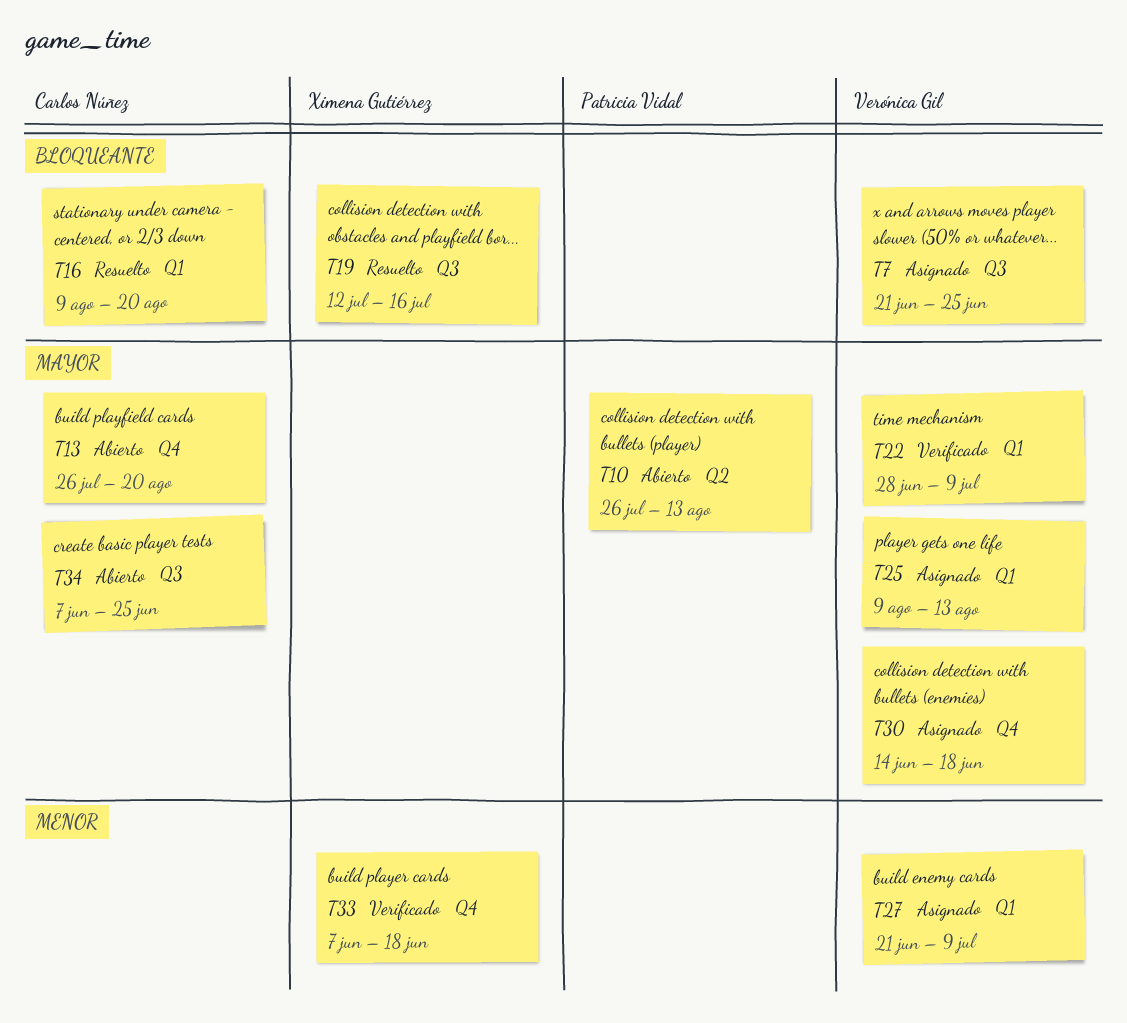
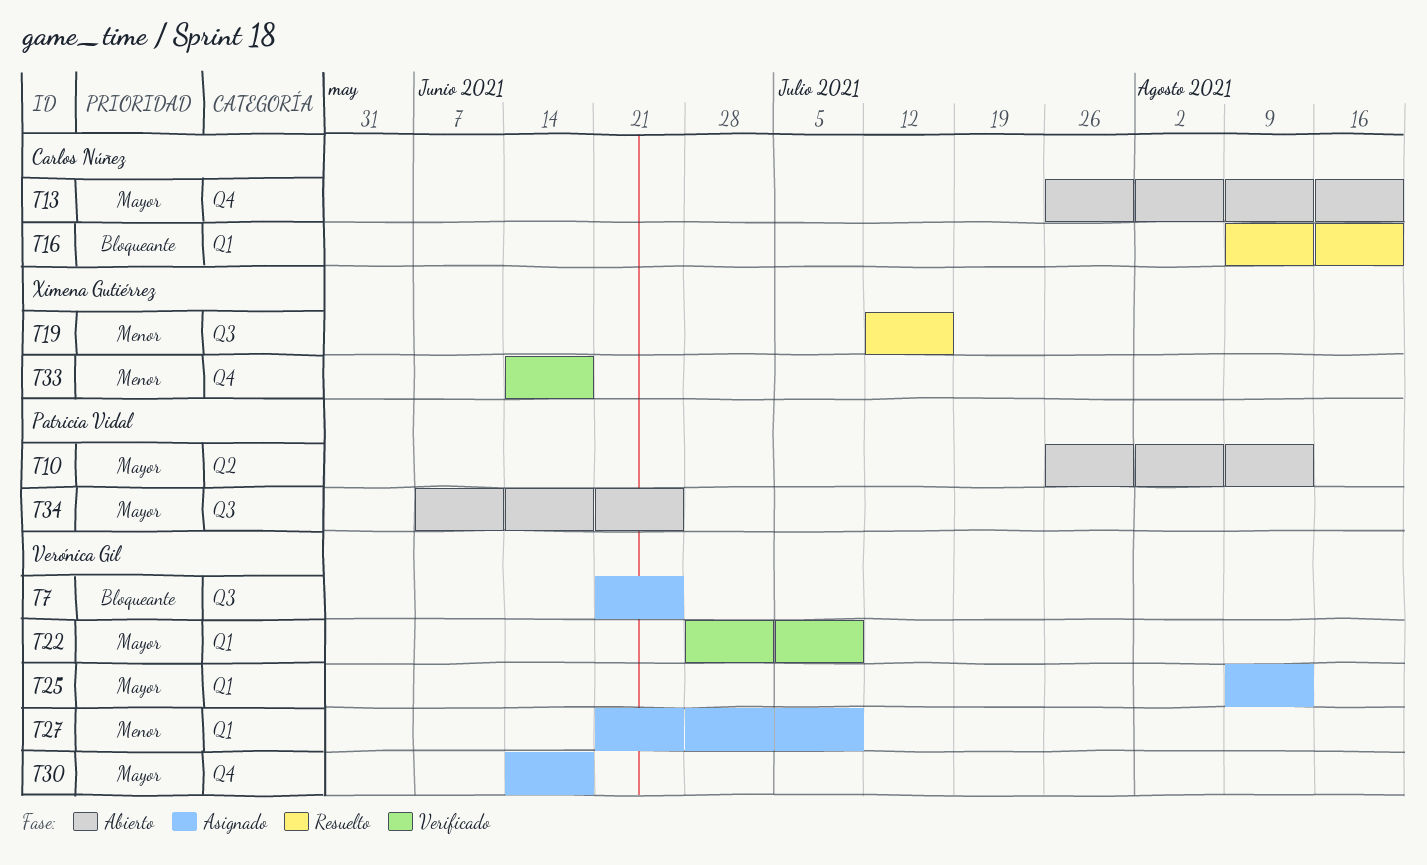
T19, priority: Bloqueante -> Menor
T33, start: Jun 7 -> Jun 14
T34, owner: Carlos Núñez -> Patricia Vidal

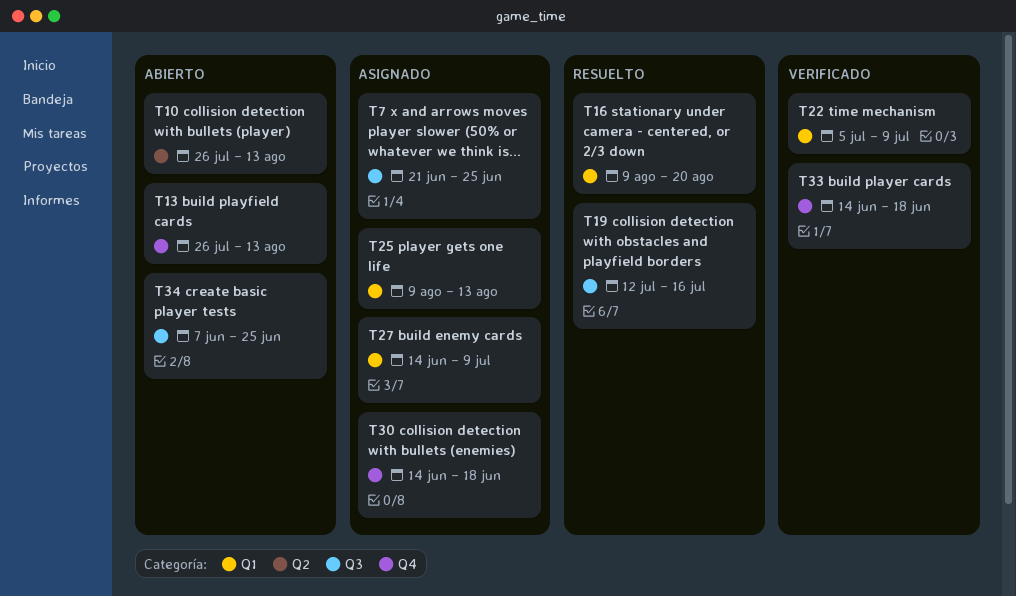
T13, due: Aug 20 -> Aug 13
T22, start: Jun 28 -> Jul 5
T27, start: Jun 21 -> Jun 14

